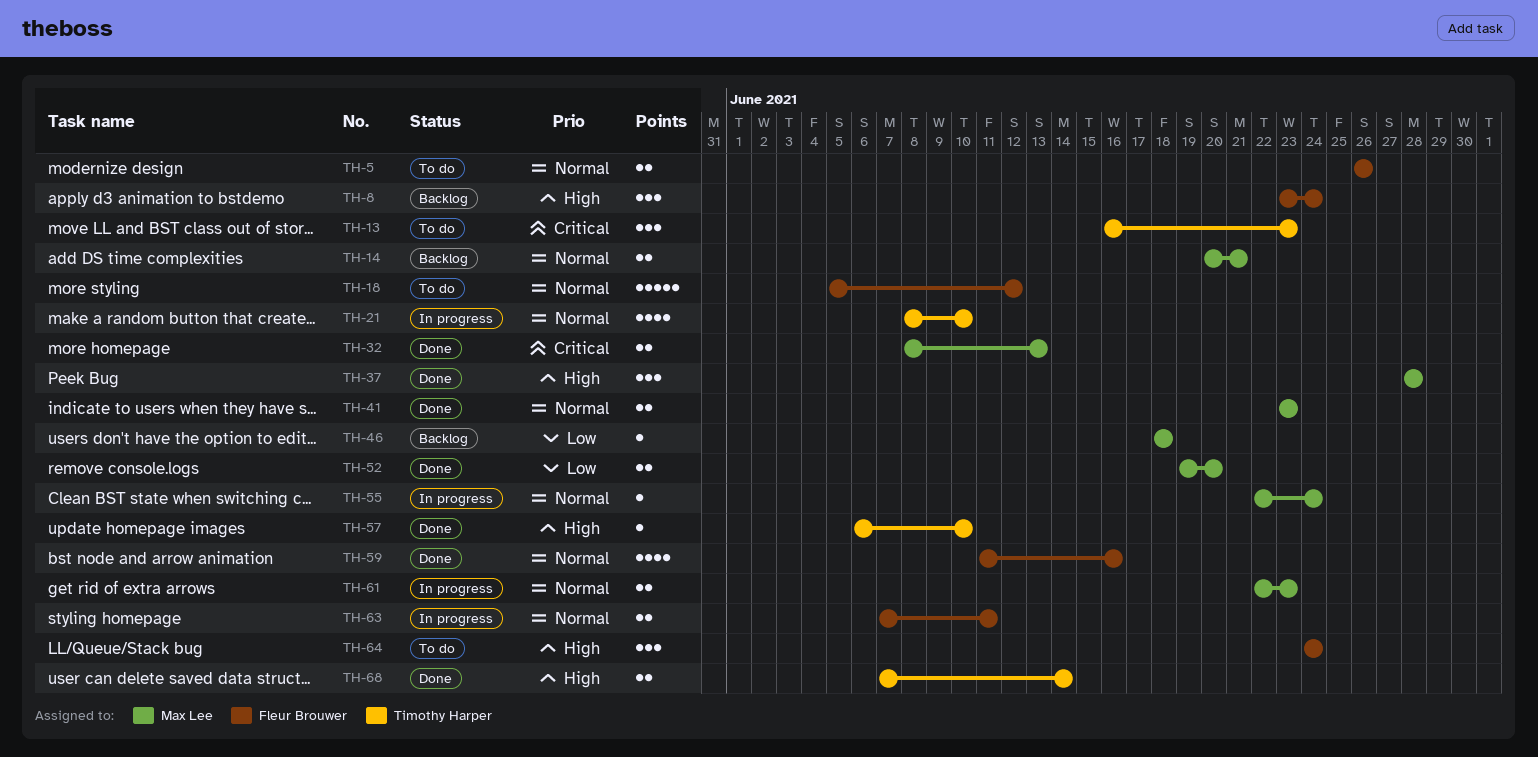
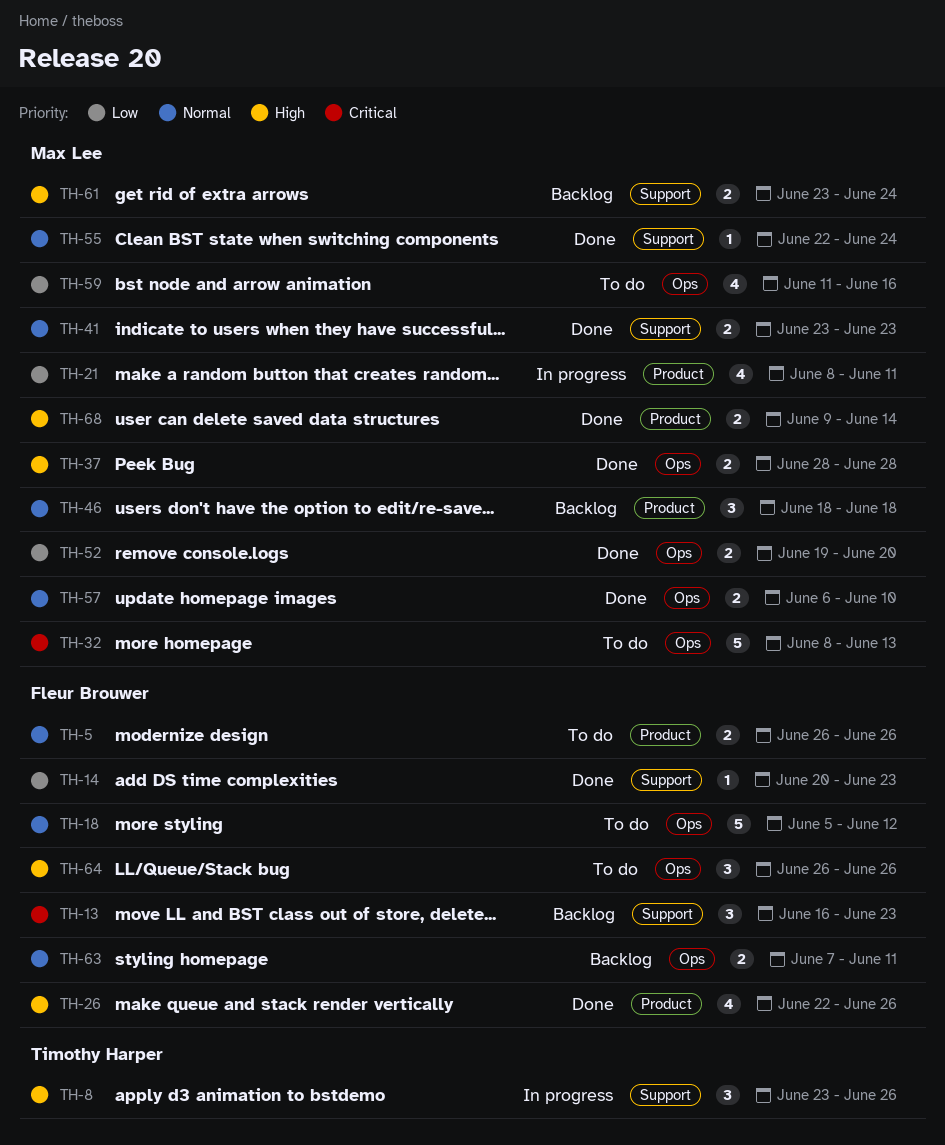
TH-8, status: Backlog -> In progress
TH-8, owner: Fleur Brouwer -> Timothy Harper
TH-8, due: Jun 24 -> Jun 26
TH-13, status: To do -> Backlog
TH-13, owner: Timothy Harper -> Fleur Brouwer
TH-14, status: Backlog -> Done
TH-14, owner: Max Lee -> Fleur Brouwer
TH-14, priority: Normal -> Low
TH-14, estimate: 2 -> 1
TH-14, due: Jun 21 -> Jun 23
TH-21, owner: Timothy Harper -> Max Lee
TH-21, priority: Normal -> Low
TH-21, due: Jun 10 -> Jun 11
TH-26: none -> present
TH-32, status: Done -> To do
TH-32, estimate: 2 -> 5
TH-37, estimate: 3 -> 2
TH-46, priority: Low -> Normal
TH-46, estimate: 1 -> 3
TH-55, status: In progress -> Done
TH-57, owner: Timothy Harper -> Max Lee
TH-57, priority: High -> Normal
TH-57, estimate: 1 -> 2
TH-59, status: Done -> To do
TH-59, owner: Fleur Brouwer -> Max Lee
TH-59, priority: Normal -> Low
TH-61, status: In progress -> Backlog
TH-61, priority: Normal -> High
TH-61, start: Jun 22 -> Jun 23
TH-61, due: Jun 23 -> Jun 24
TH-63, status: In progress -> Backlog
TH-64, start: Jun 24 -> Jun 26
TH-64, due: Jun 24 -> Jun 26
TH-68, owner: Timothy Harper -> Max Lee
TH-68, start: Jun 7 -> Jun 9

